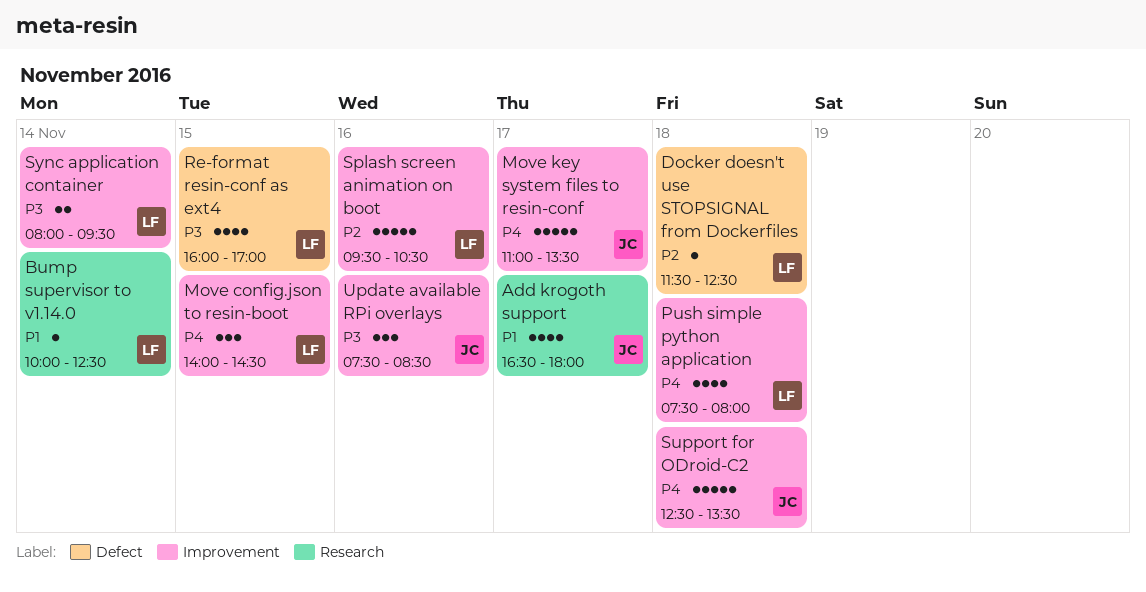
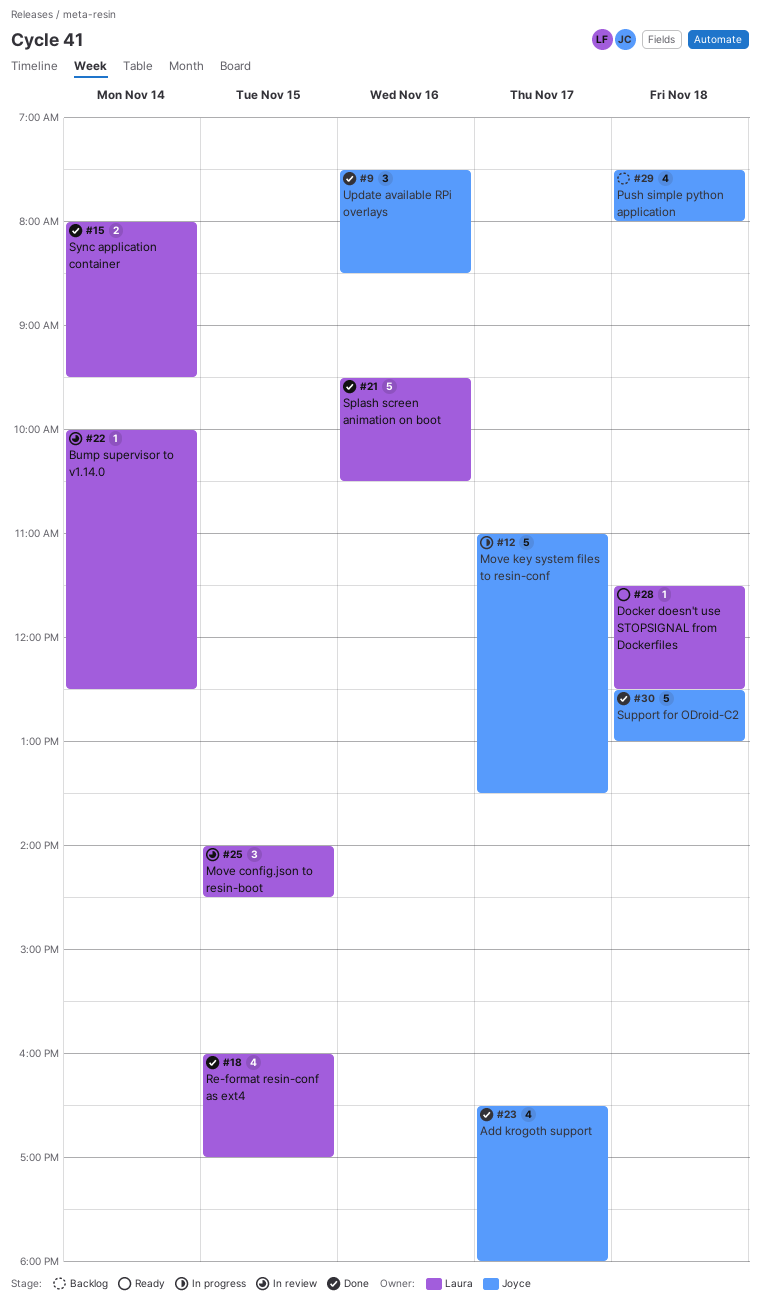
Push simple python application, owner: Laura -> Joyce
Support for ODroid-C2, ends: 13:30 -> 13:00

